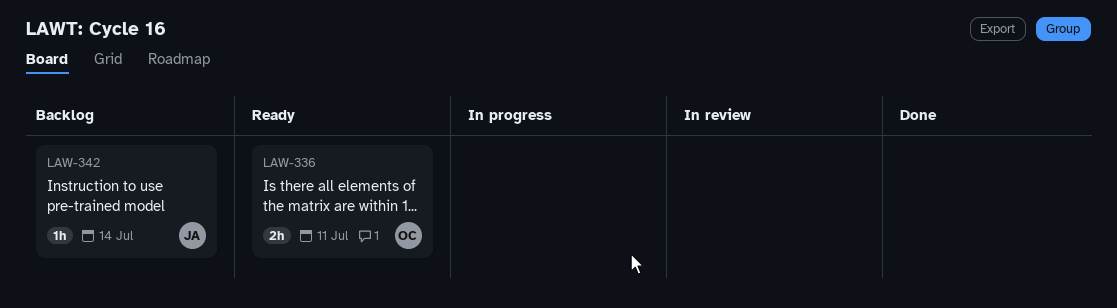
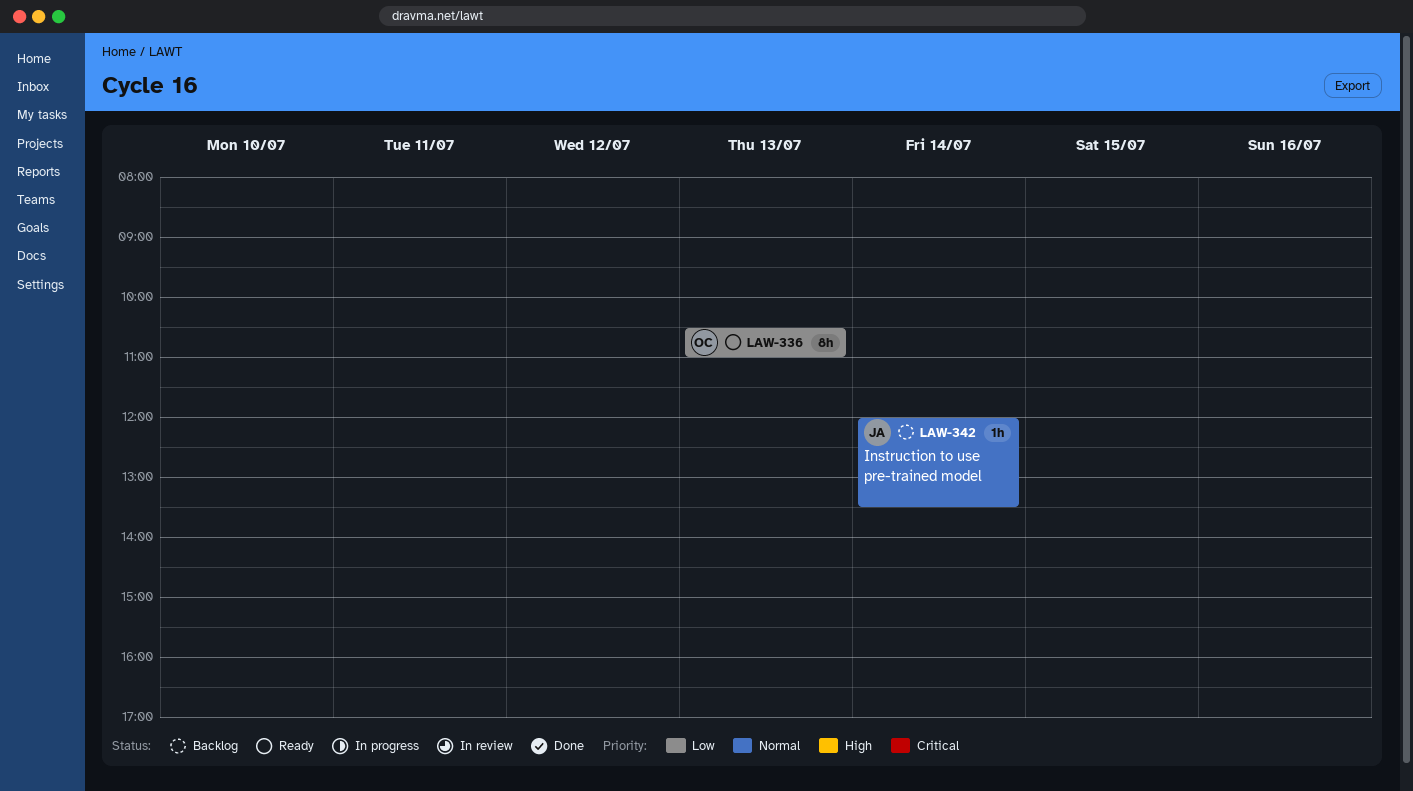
LAW-336, estimate: 2h -> 8h
LAW-336, day: Jul 11 -> Jul 13

